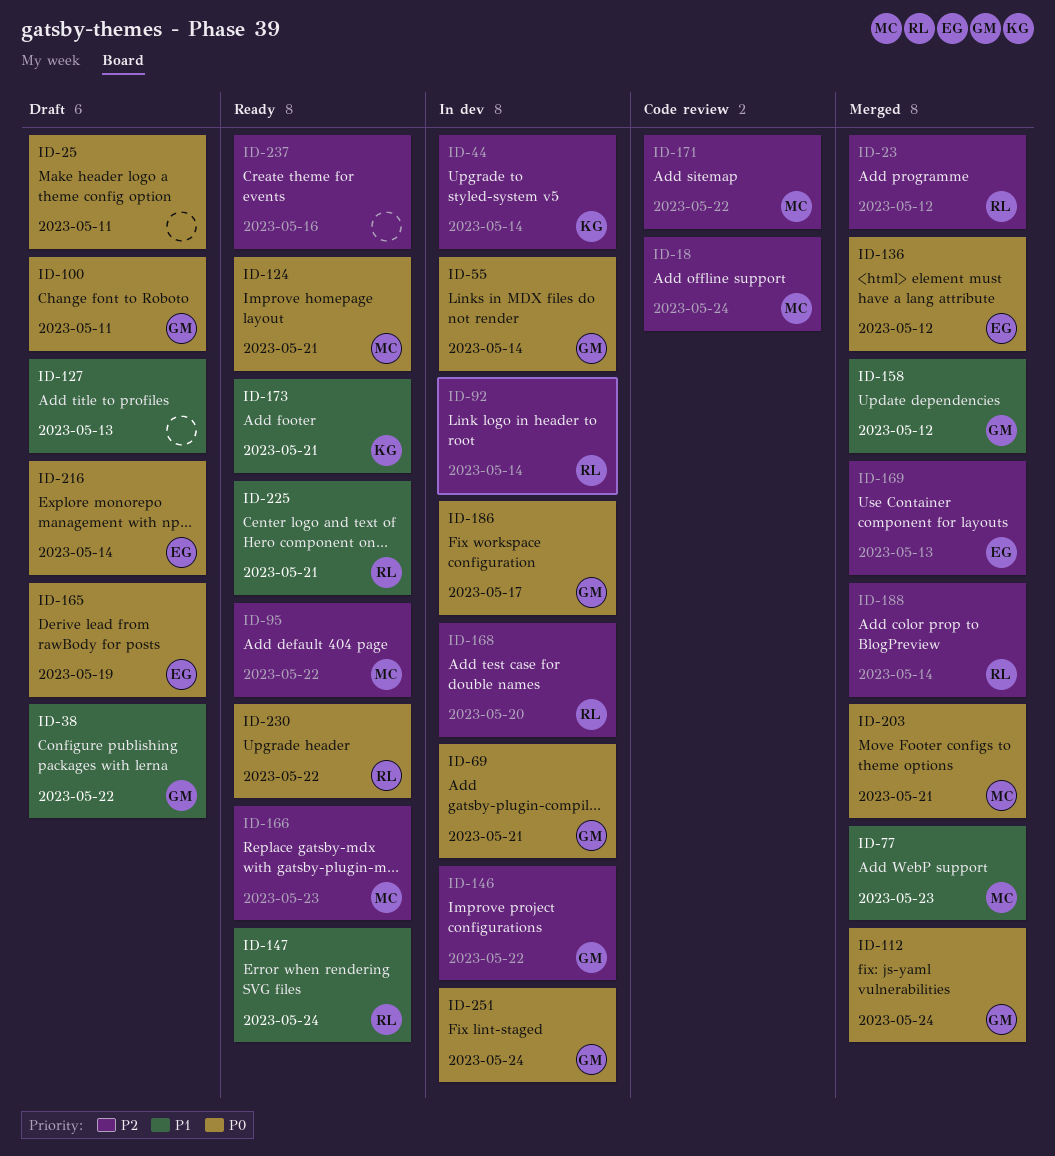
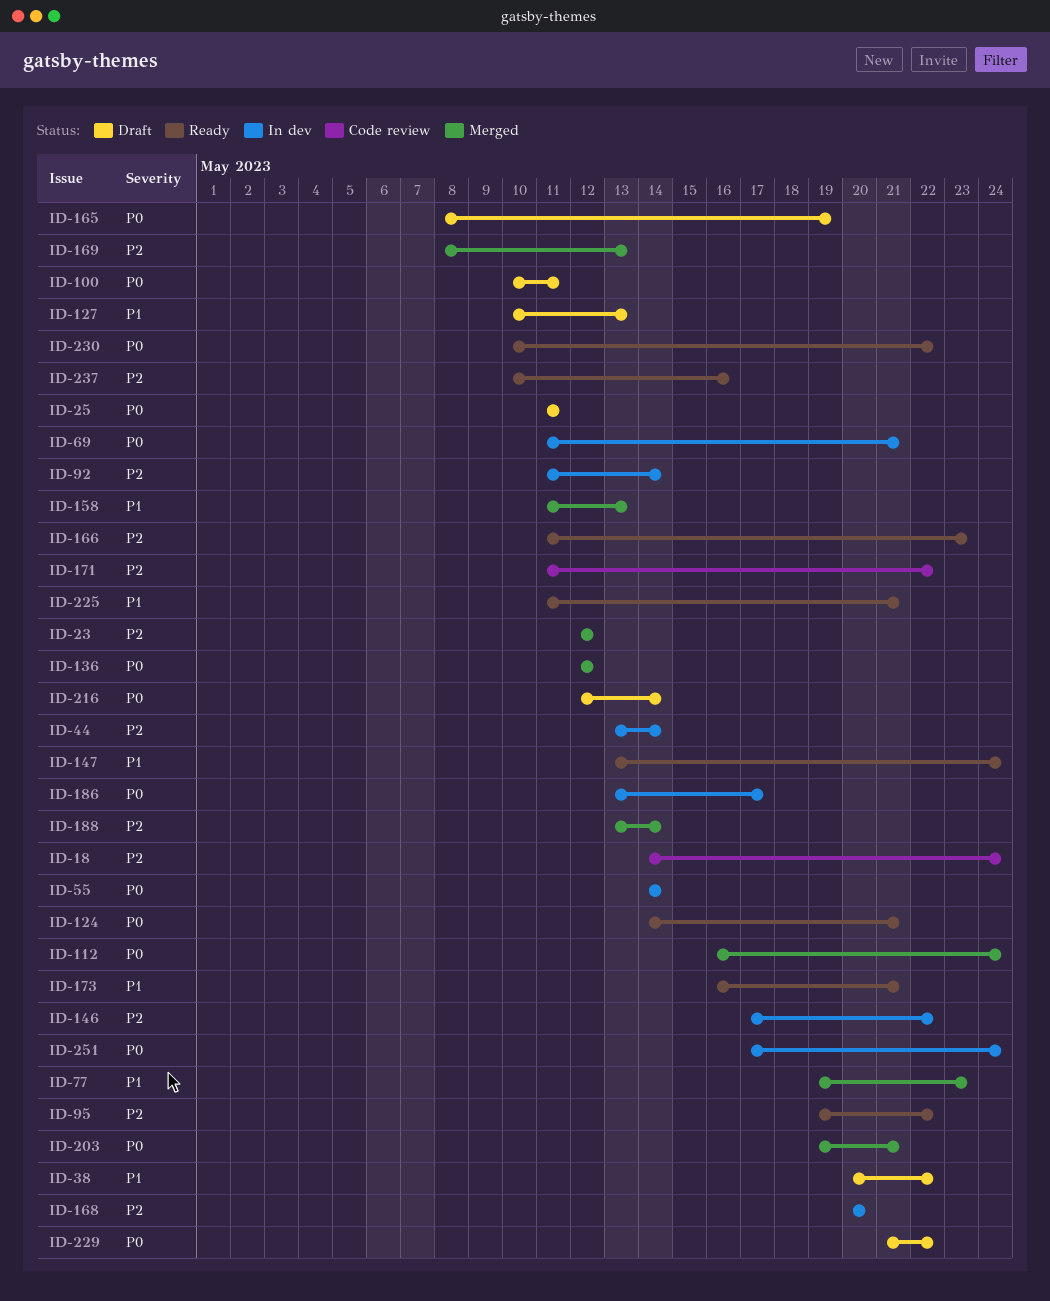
ID-158, due: May 12 -> May 13
ID-229: none -> present

